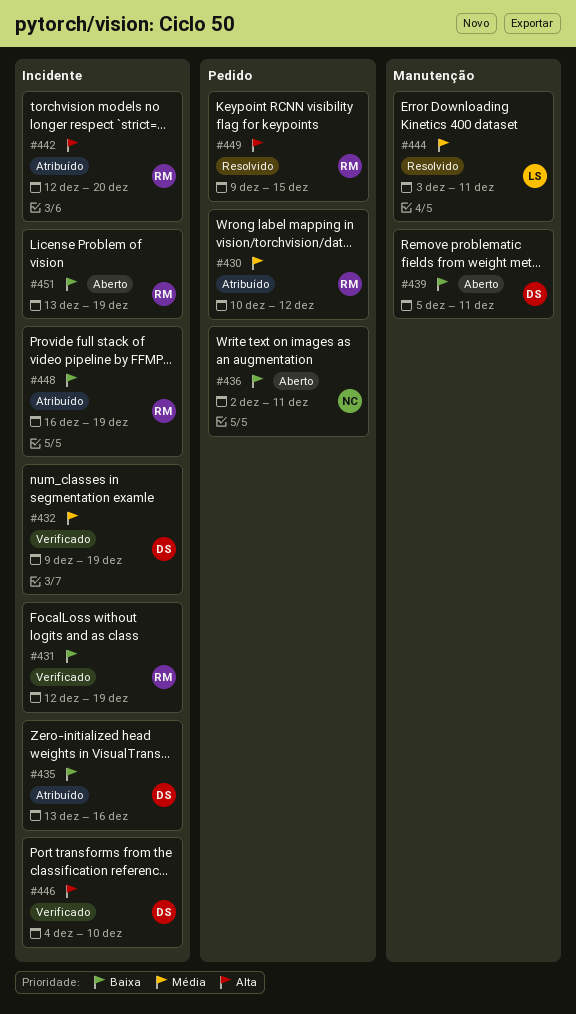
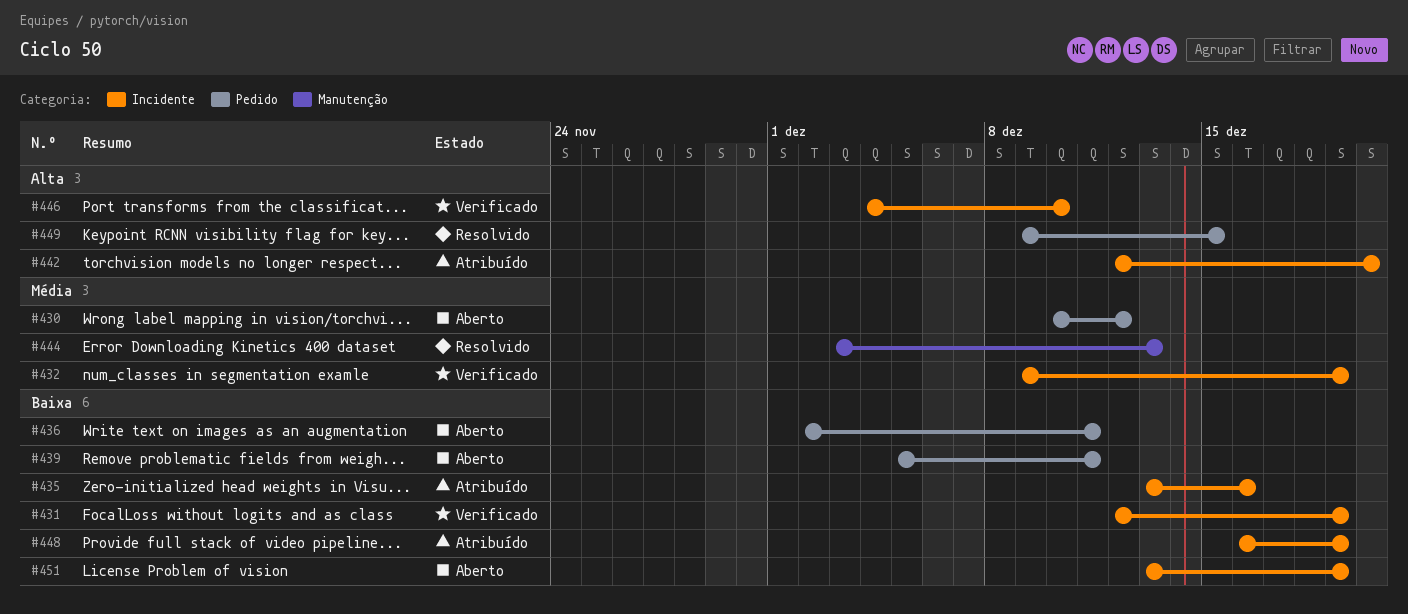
#430, status: Atribuído -> Aberto
#439, label: Manutenção -> Pedido
#444, due: Dec 11 -> Dec 13

